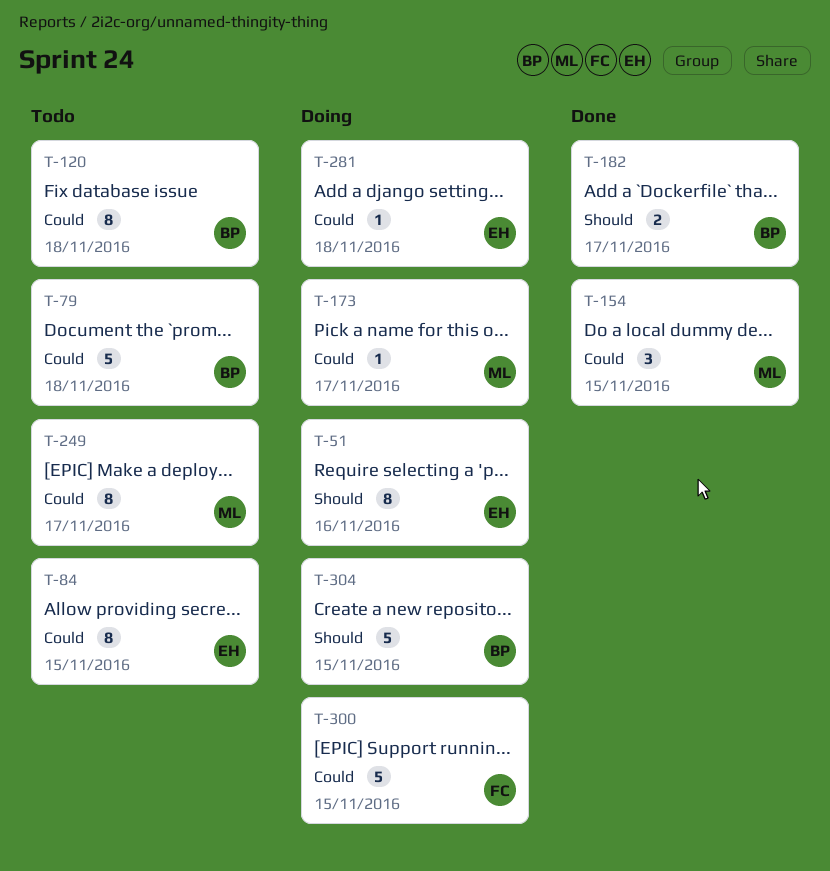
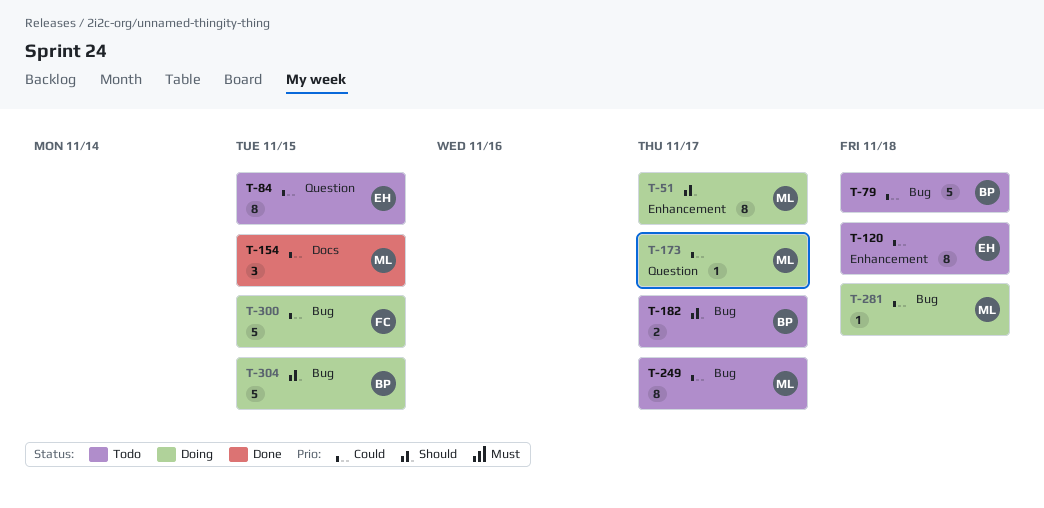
T-51, owner: EH -> ML
T-51, due: Nov 16 -> Nov 17
T-120, owner: BP -> EH
T-182, status: Done -> Todo
T-281, owner: EH -> ML

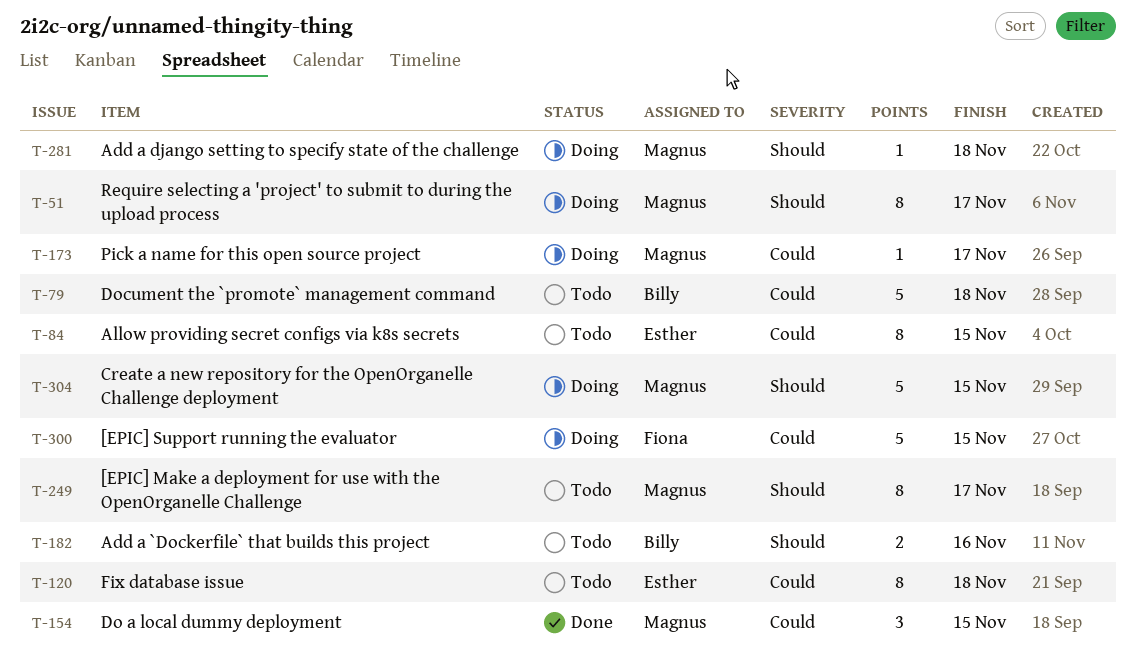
T-182, due: Nov 17 -> Nov 16
T-249, priority: Could -> Should
T-281, priority: Could -> Should
T-304, owner: Billy -> Magnus

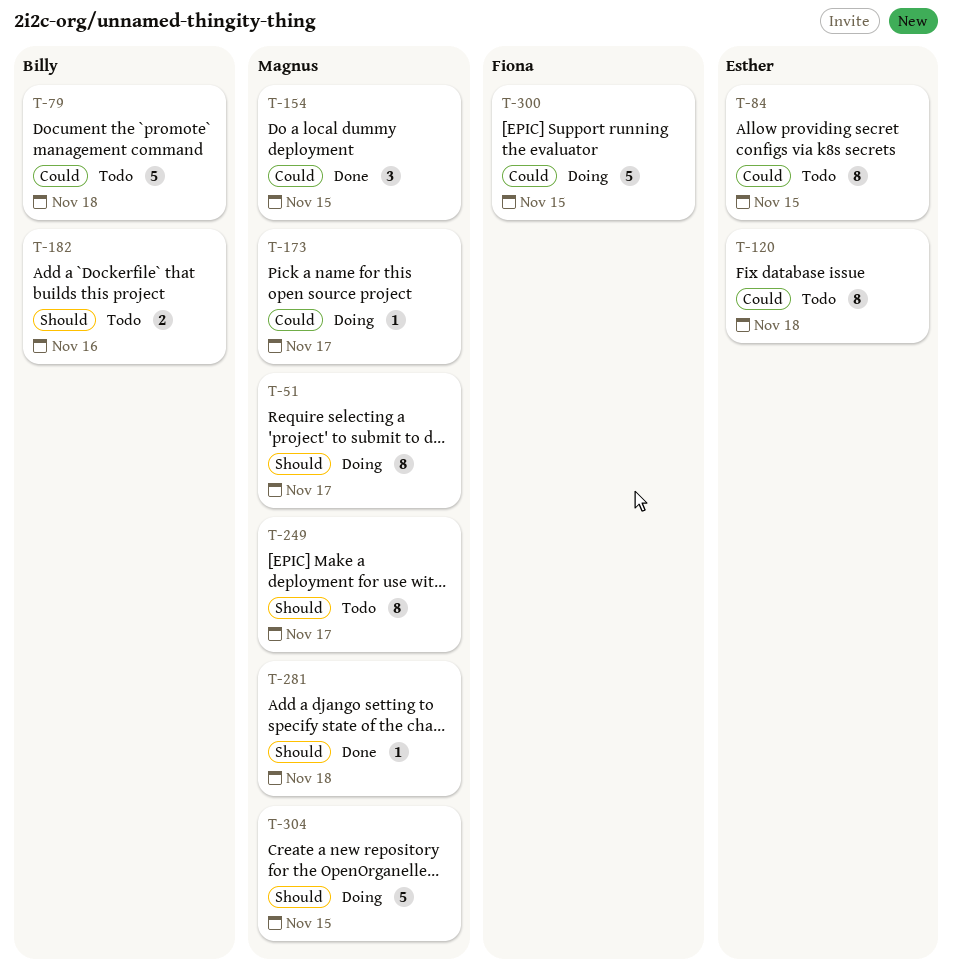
T-281, status: Doing -> Done

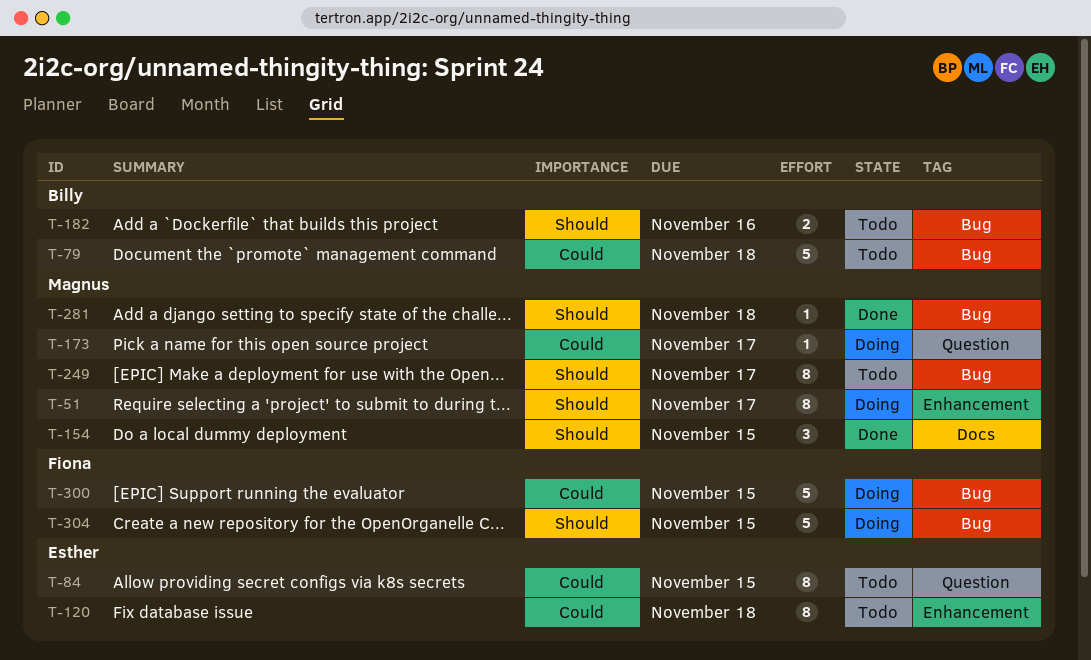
T-154, priority: Could -> Should
T-304, owner: Magnus -> Fiona

